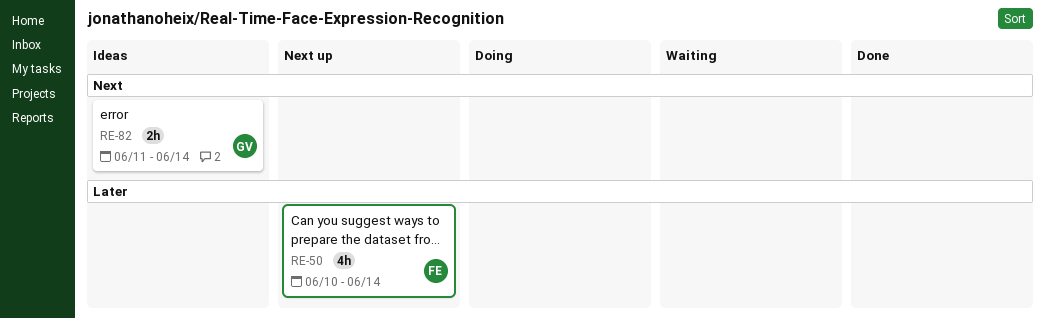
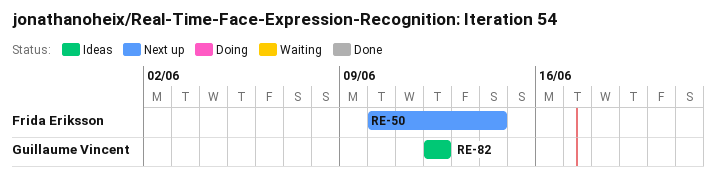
RE-82, start: Jun 11 -> Jun 12
RE-82, due: Jun 14 -> Jun 12

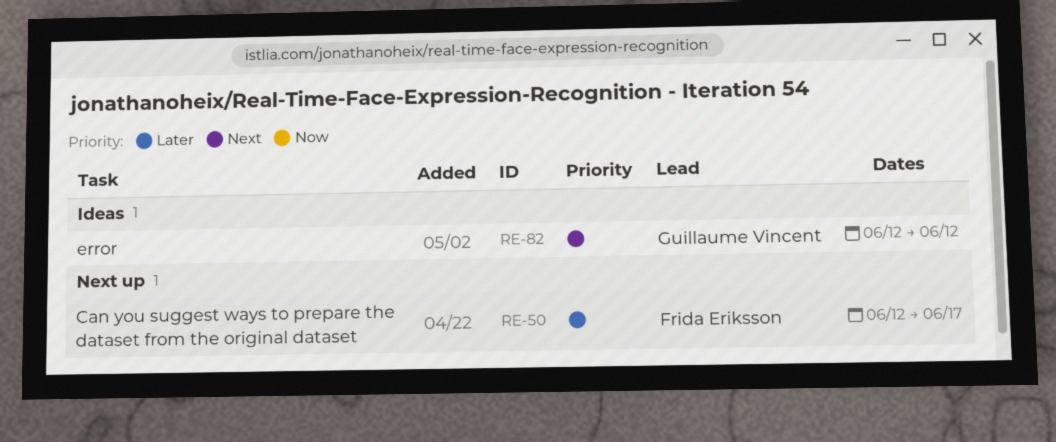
RE-50, start: Jun 10 -> Jun 12
RE-50, due: Jun 14 -> Jun 17

